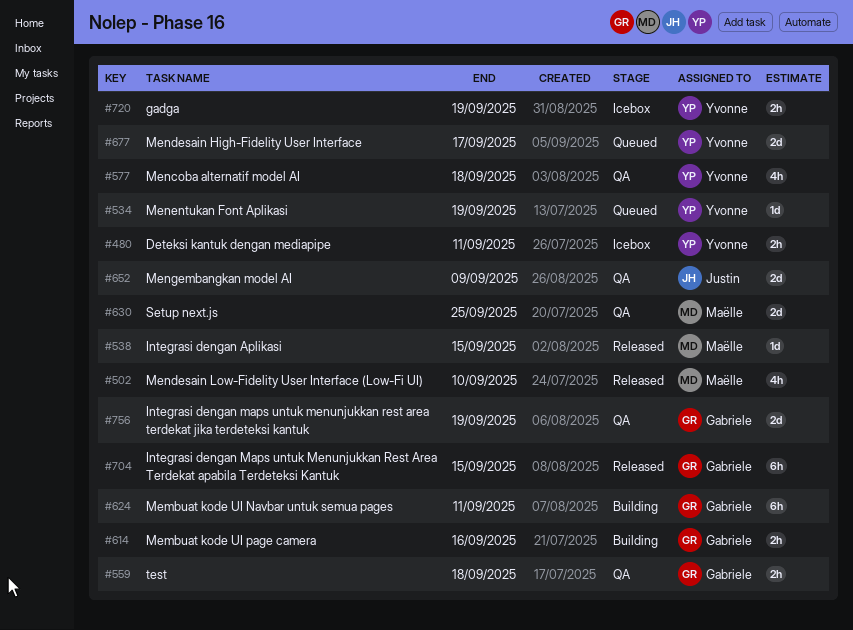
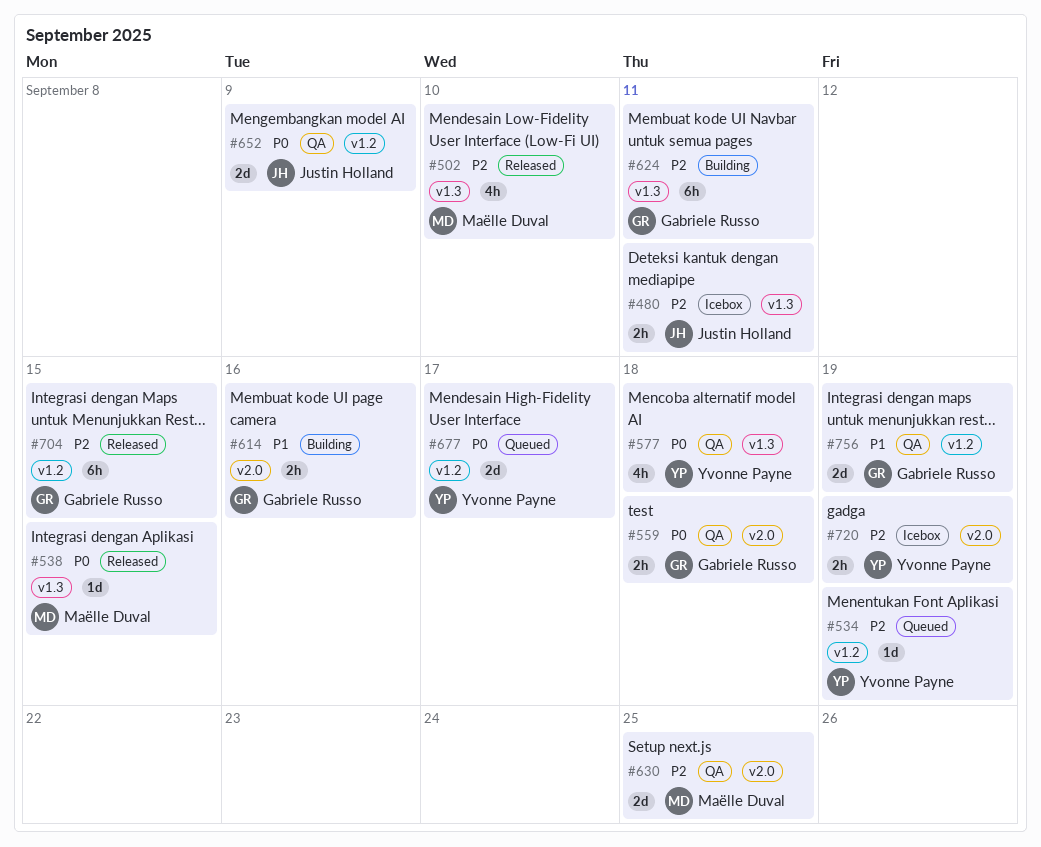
#480, owner: Yvonne Payne -> Justin Holland

